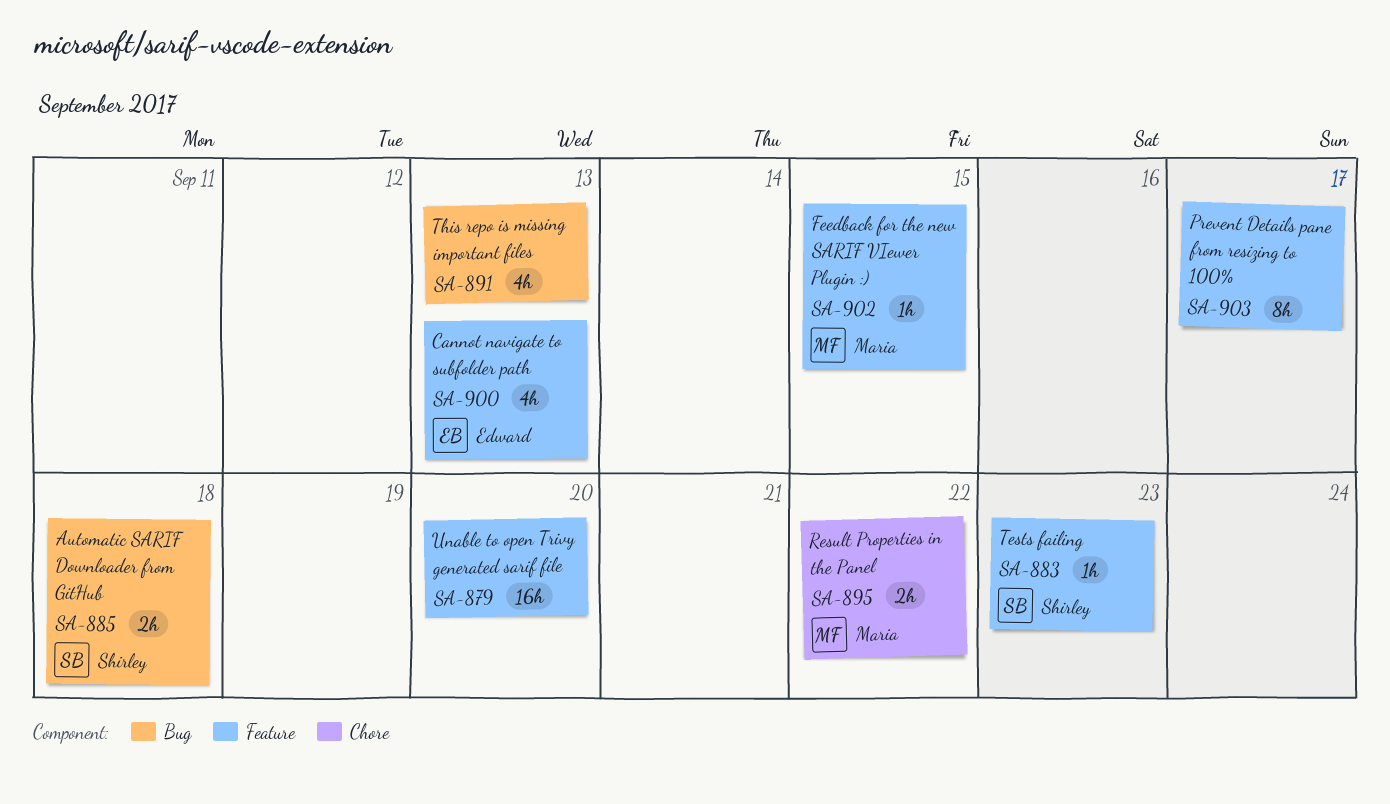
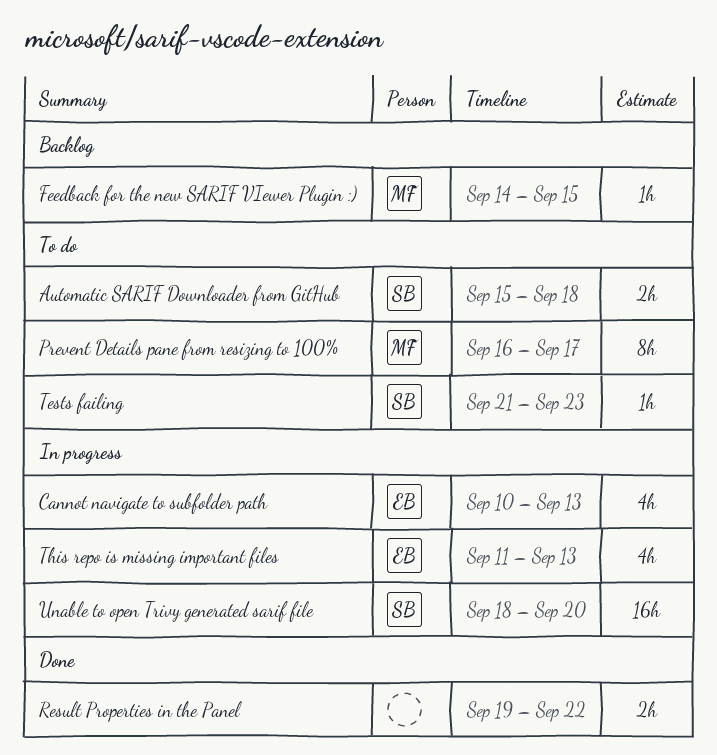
Prevent Details pane from resizing to 100%, owner: none -> Maria
Result Properties in the Panel, owner: Maria -> none
This repo is missing important files, owner: none -> Edward
Unable to open Trivy generated sarif file, owner: none -> Shirley

